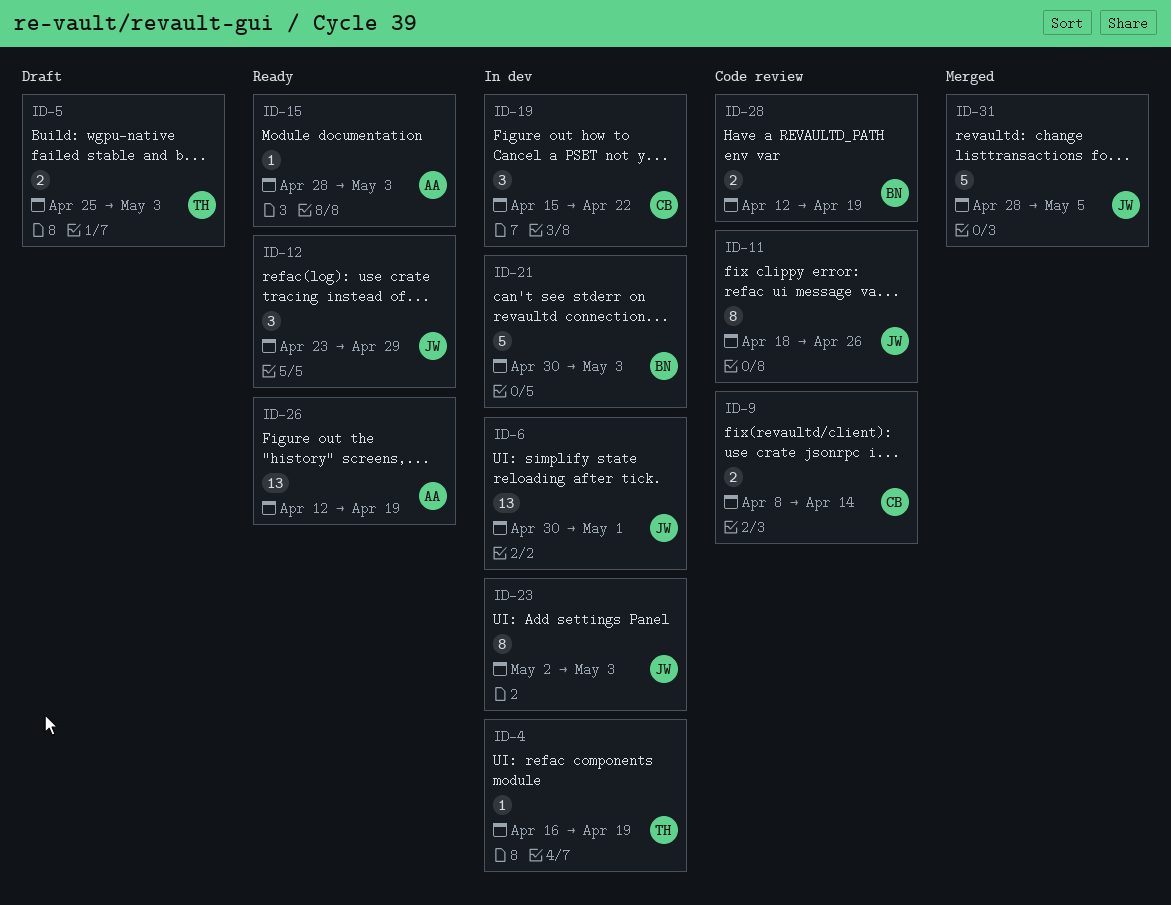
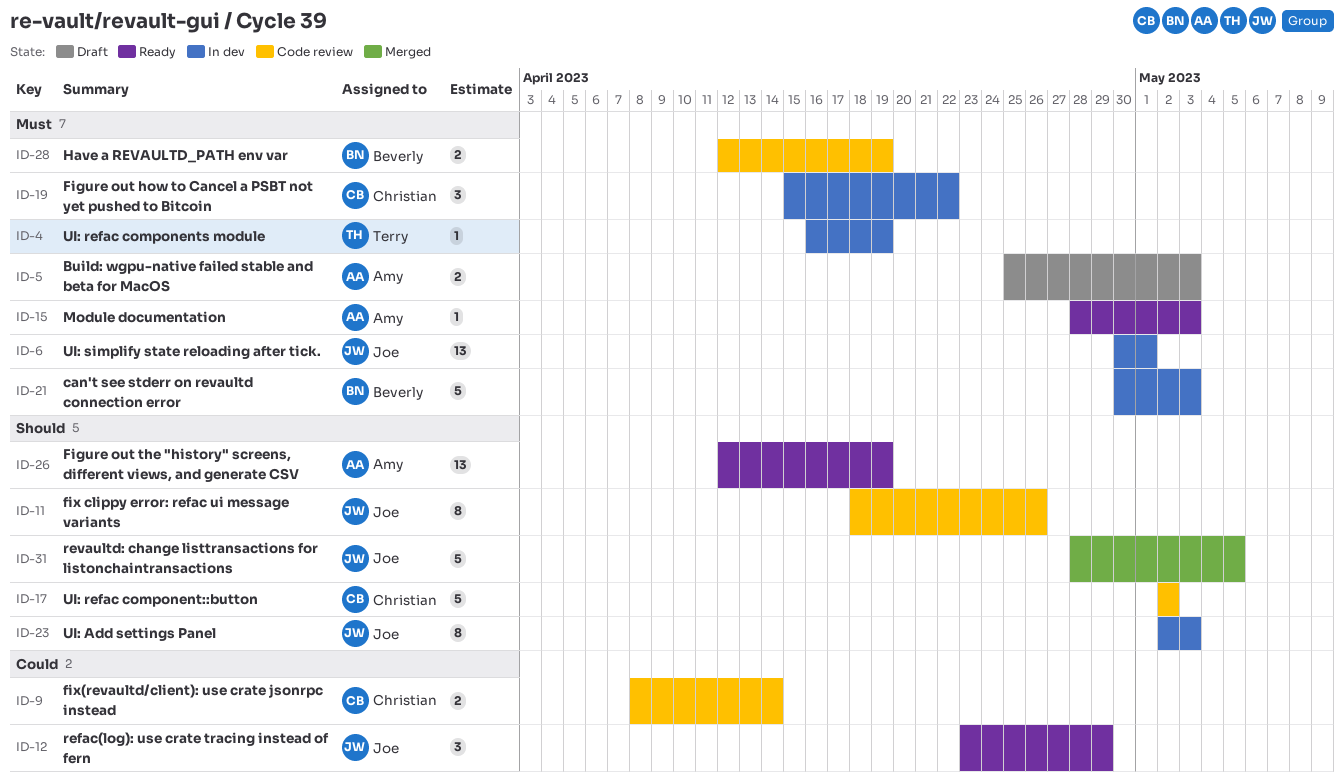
ID-5, owner: Terry -> Amy
ID-17: none -> present

